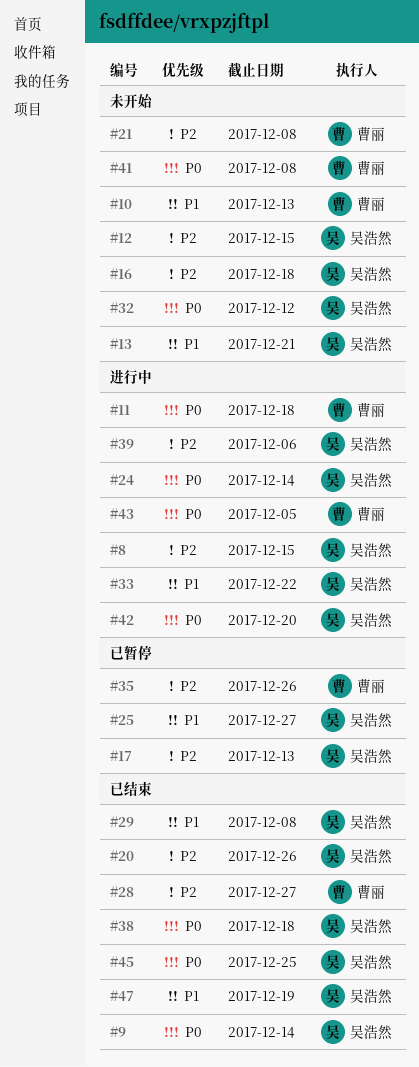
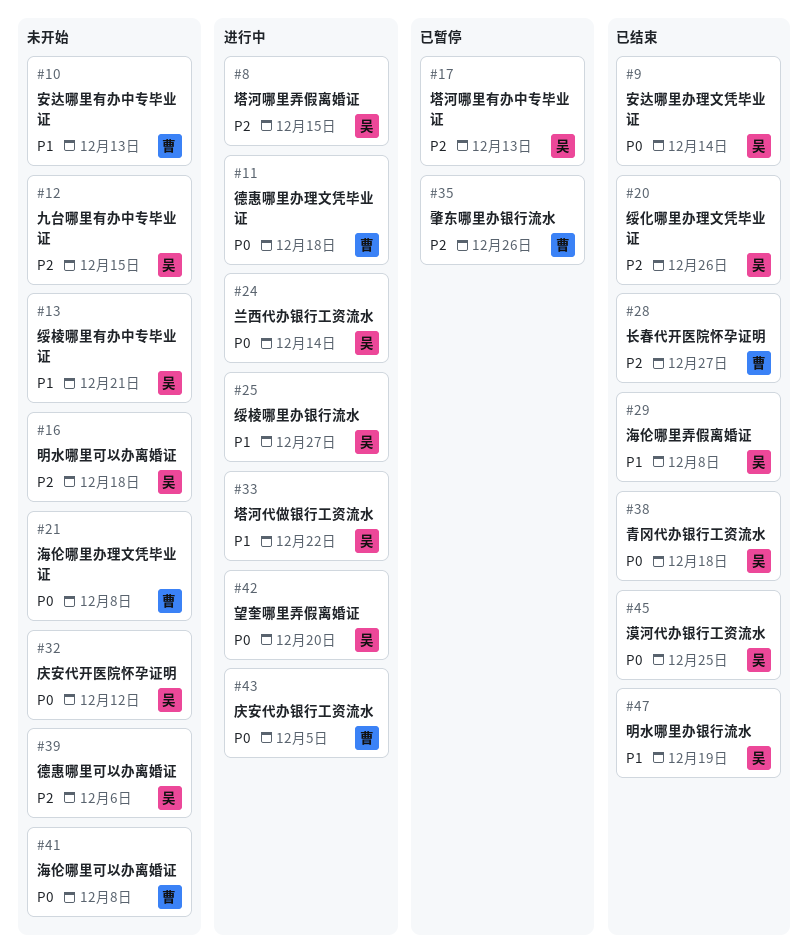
#21, priority: P2 -> P0
#25, status: 已暂停 -> 进行中
#39, status: 进行中 -> 未开始

